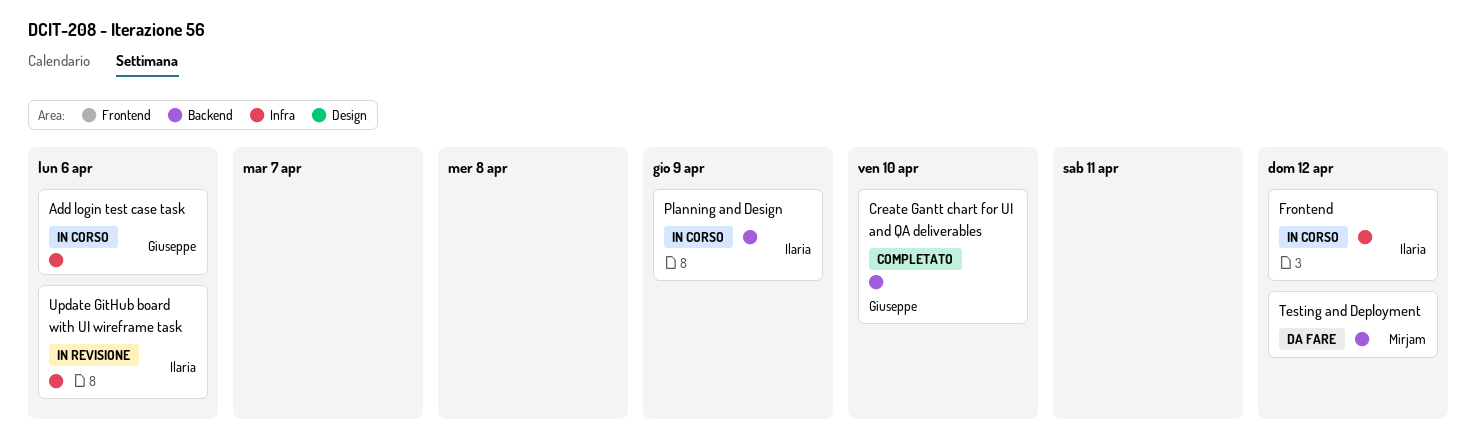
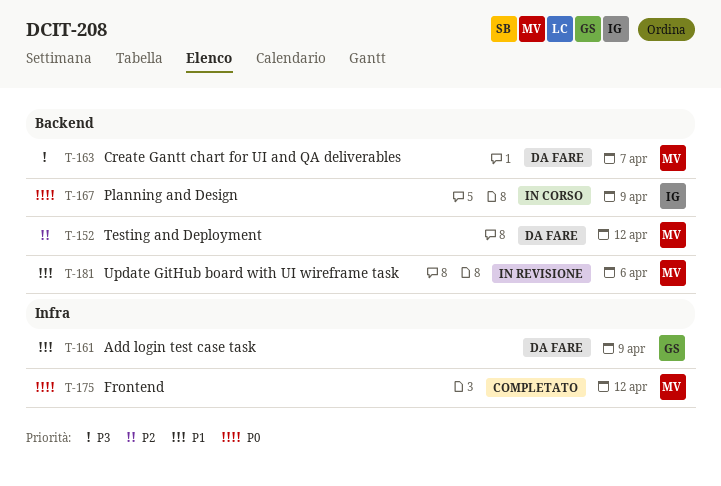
Add login test case task, status: In corso -> Da fare
Add login test case task, due: Apr 6 -> Apr 9
Create Gantt chart for UI and QA deliverables, status: Completato -> Da fare
Create Gantt chart for UI and QA deliverables, owner: Giuseppe -> Mirjam
Create Gantt chart for UI and QA deliverables, due: Apr 10 -> Apr 7
Frontend, status: In corso -> Completato
Frontend, owner: Ilaria -> Mirjam
Update GitHub board with UI wireframe task, owner: Ilaria -> Mirjam
Update GitHub board with UI wireframe task, label: Infra -> Backend

